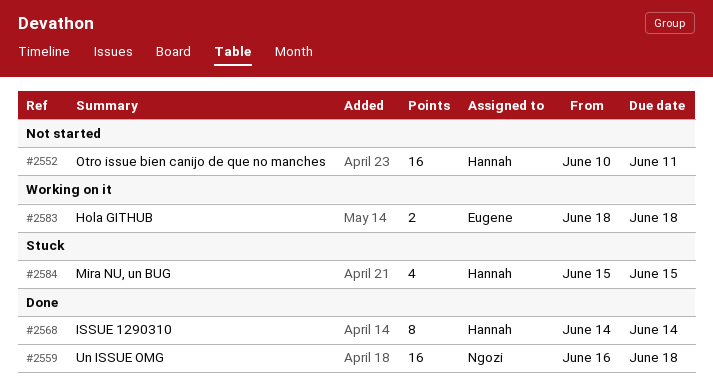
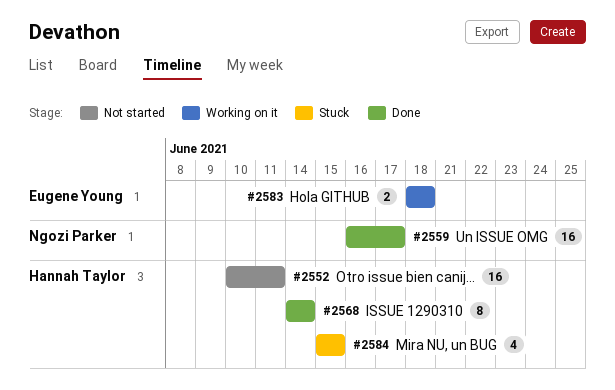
#2559, due: Jun 18 -> Jun 17

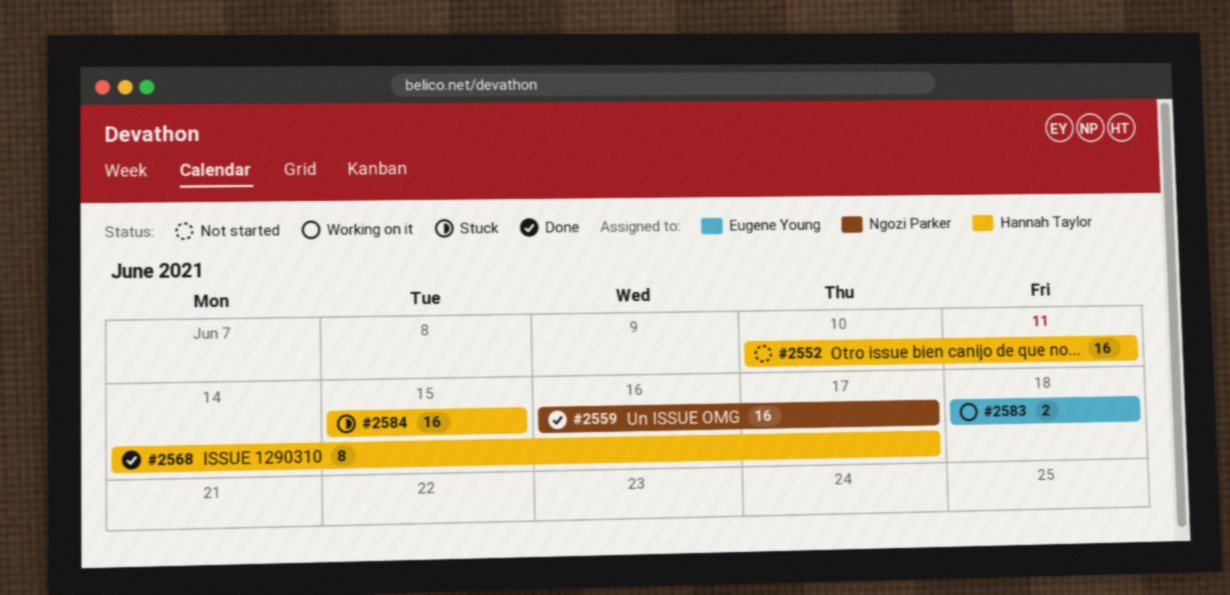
#2568, due: Jun 14 -> Jun 17
#2584, estimate: 4 -> 16

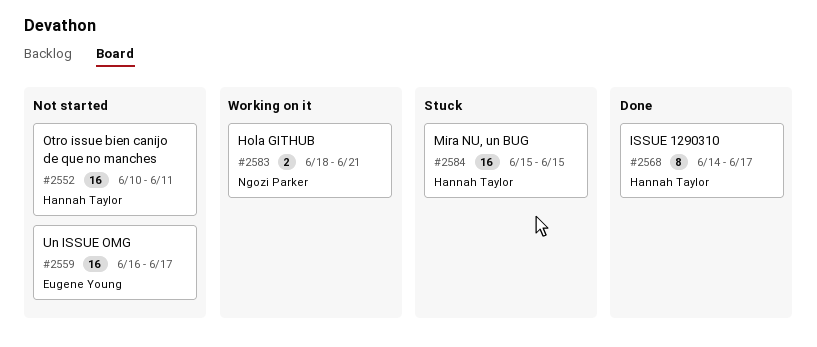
#2559, status: Done -> Not started
#2559, owner: Ngozi Parker -> Eugene Young
#2583, owner: Eugene Young -> Ngozi Parker
#2583, due: Jun 18 -> Jun 21

